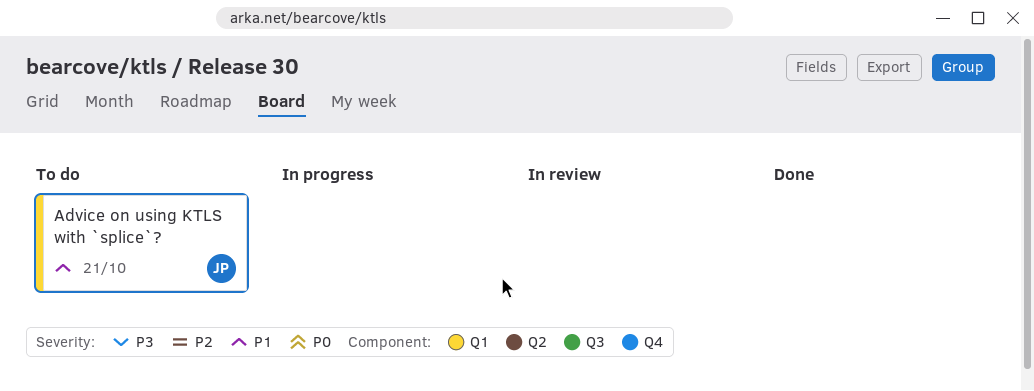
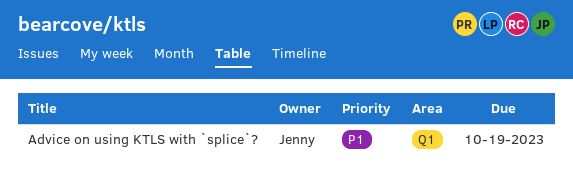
Advice on using KTLS with `splice`?, due: Oct 21 -> Oct 19

